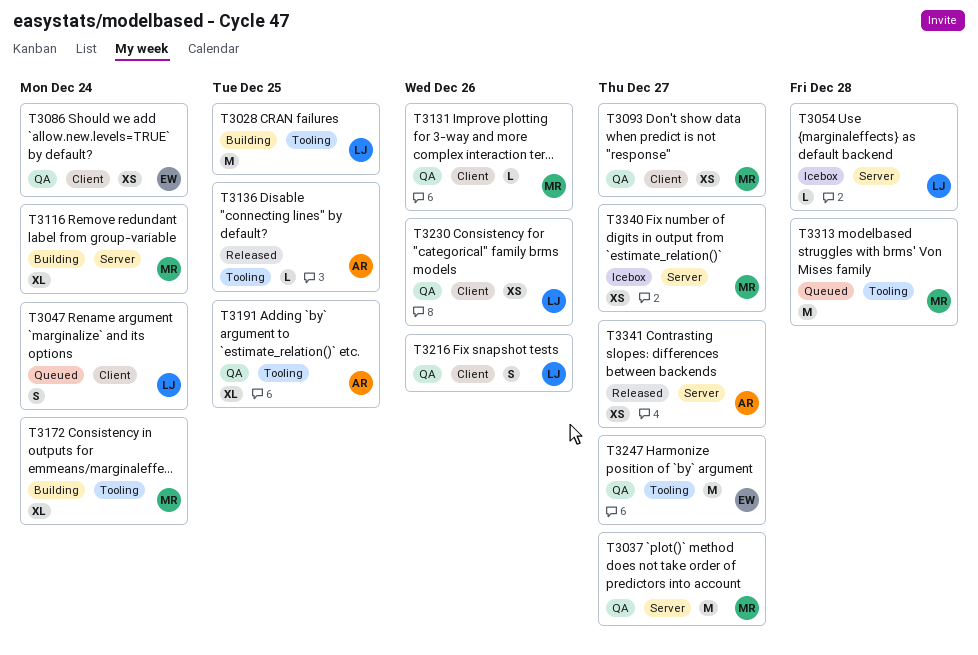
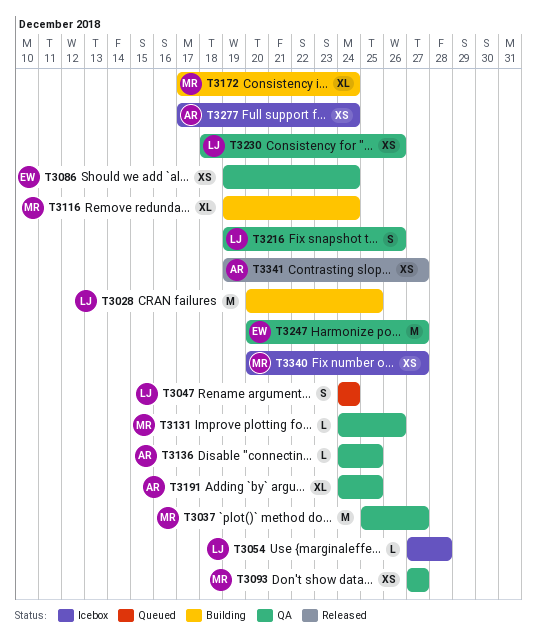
T3136, status: Released -> QA
T3277: none -> present
T3313: present -> none

